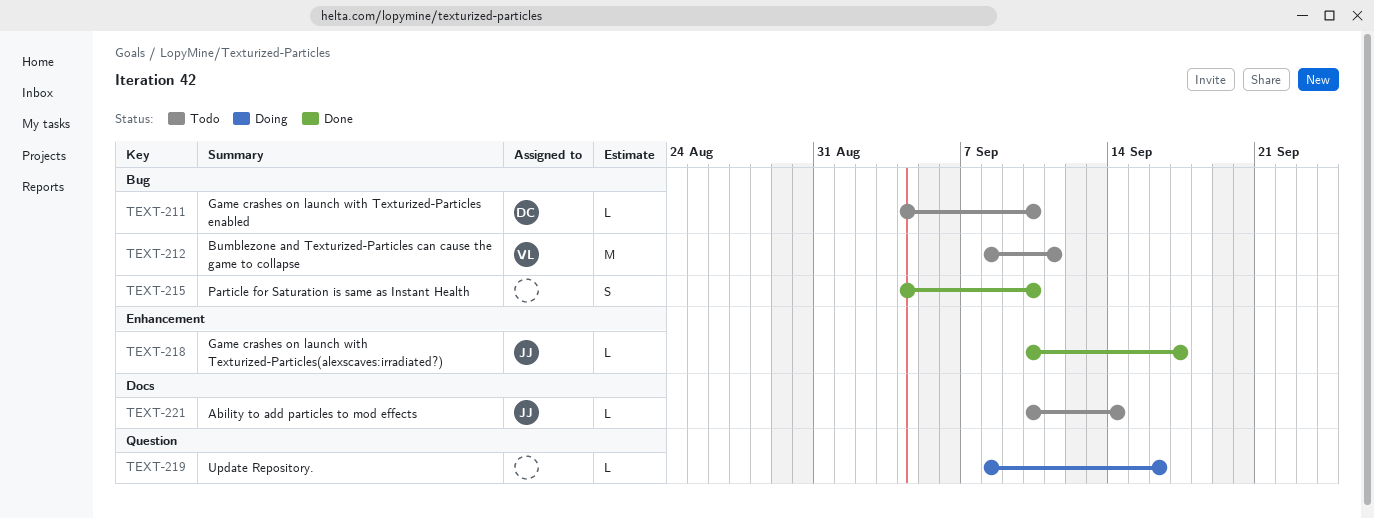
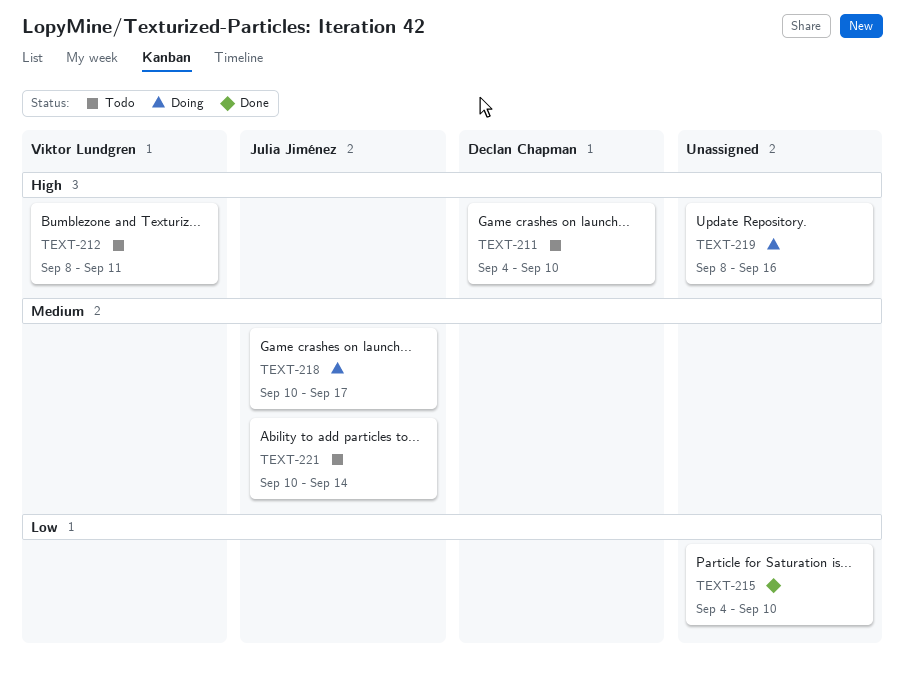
TEXT-218, status: Done -> Doing

